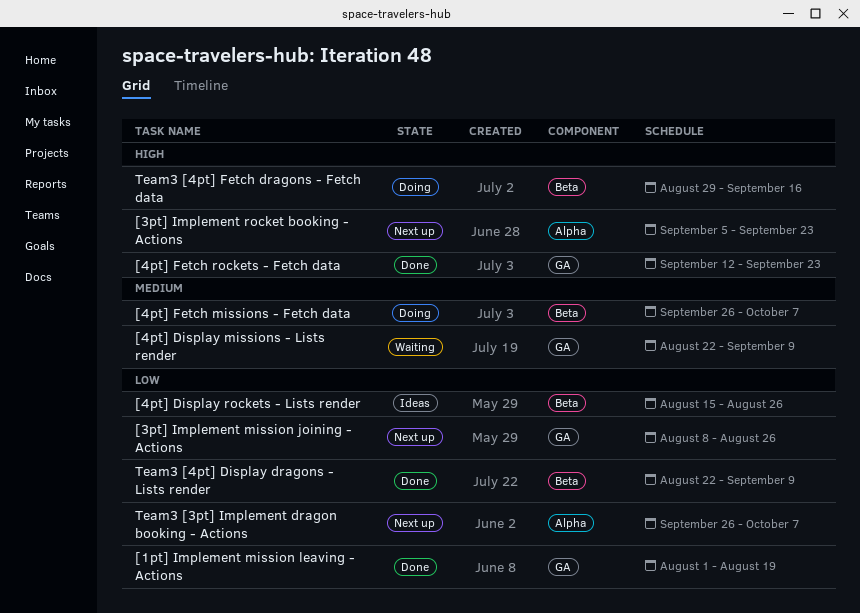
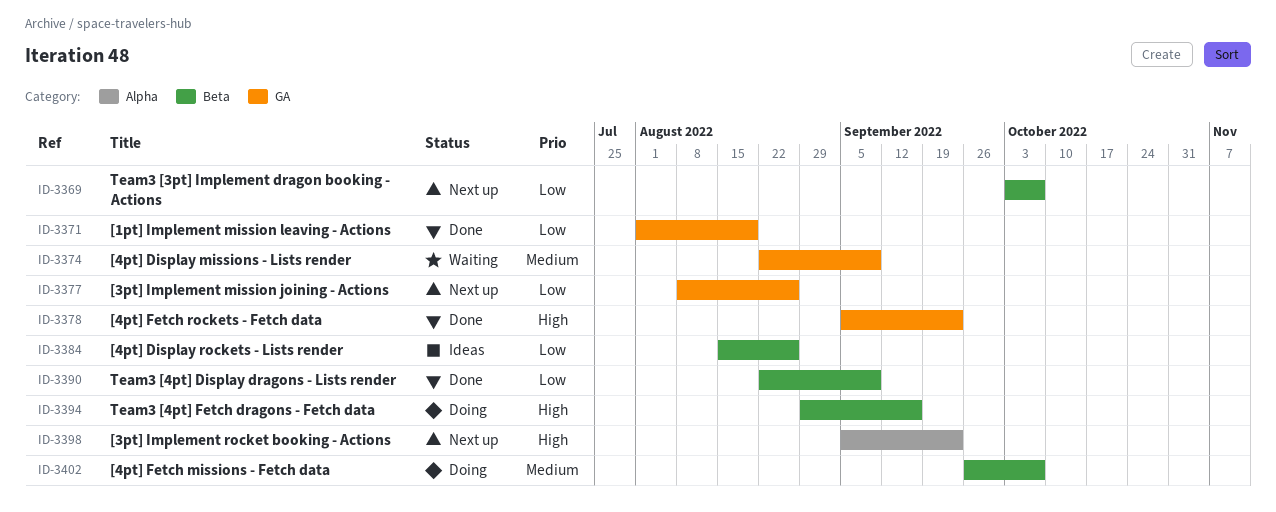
[4pt] Fetch rockets - Fetch data, start: Sep 12 -> Sep 5
Team3 [3pt] Implement dragon booking - Actions, label: Alpha -> Beta
Team3 [3pt] Implement dragon booking - Actions, start: Sep 26 -> Oct 3

